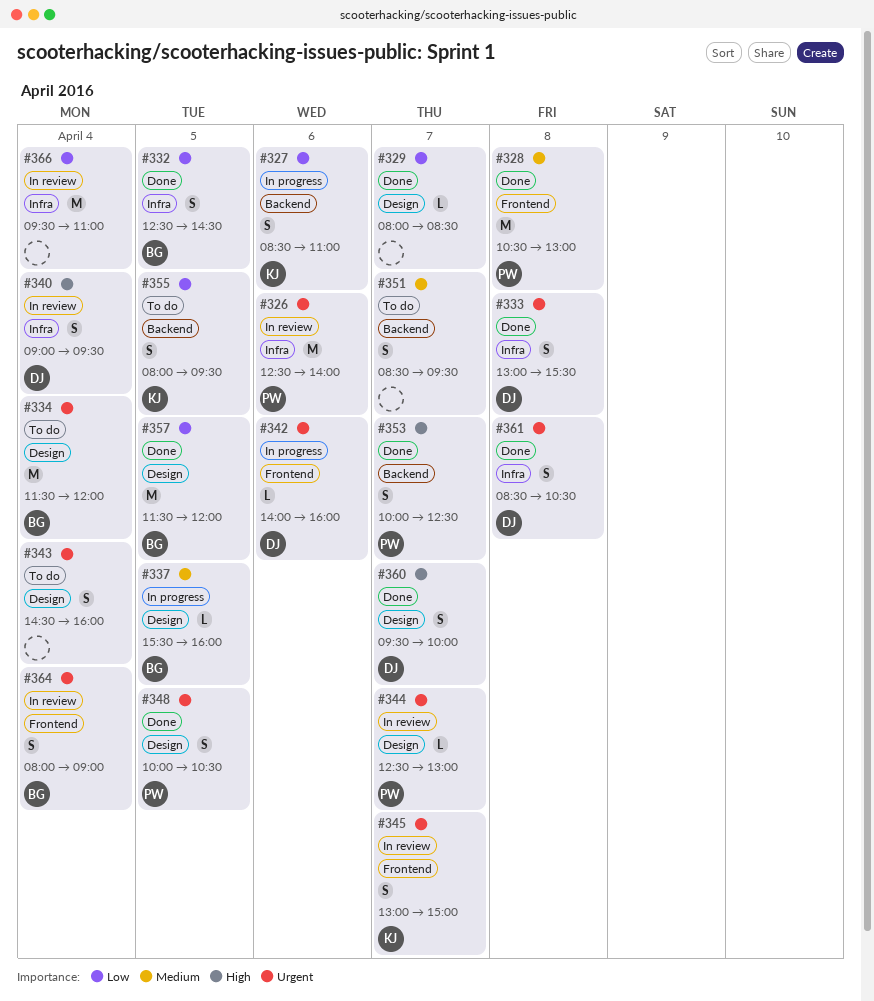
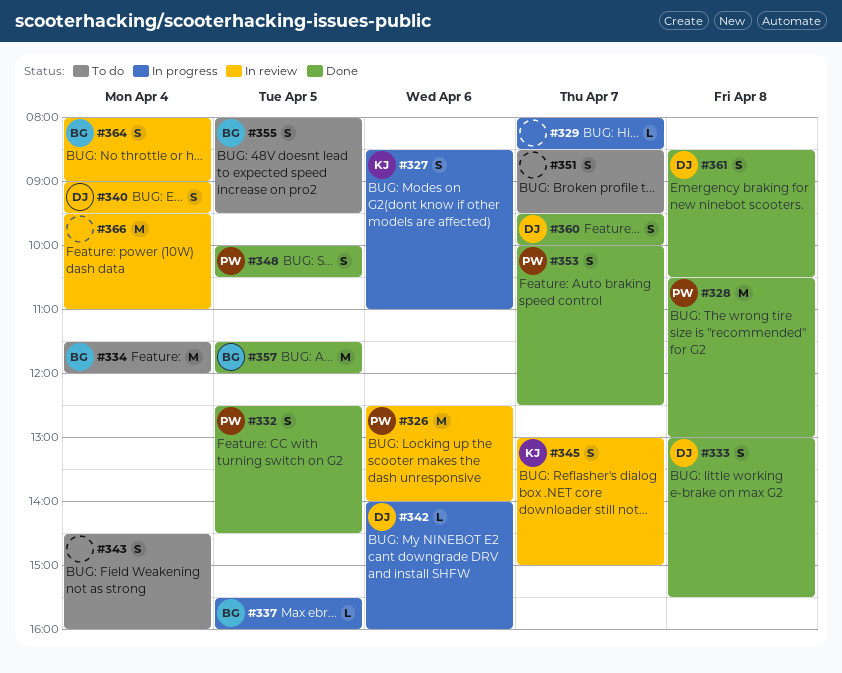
#329, status: Done -> In progress
#332, owner: BG -> PW
#344: present -> none
#355, owner: KJ -> BG

